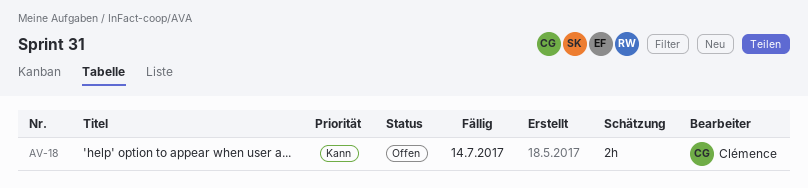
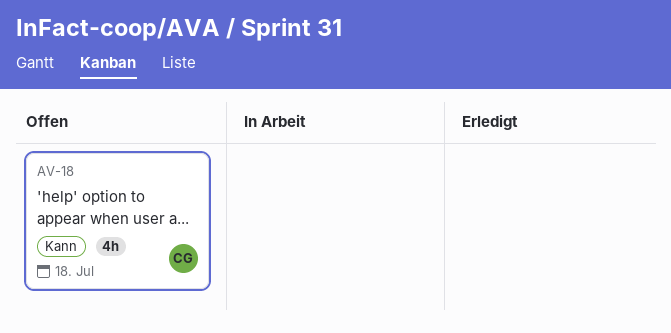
AV-18, estimate: 2h -> 4h
AV-18, due: Jul 14 -> Jul 18

